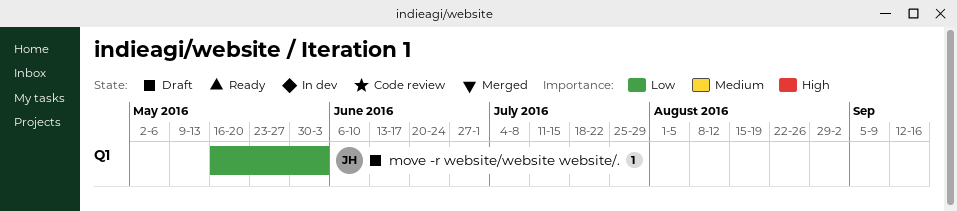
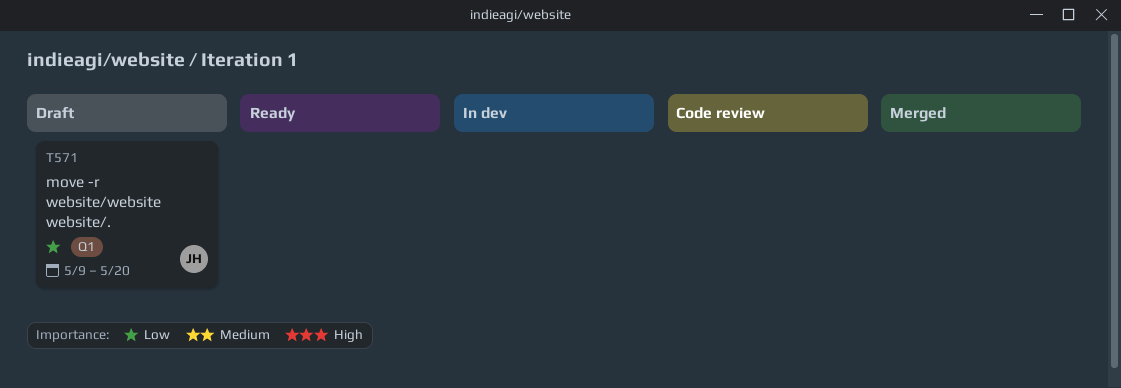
move -r website/website website/., start: May 16 -> May 9
move -r website/website website/., due: Jun 3 -> May 20

